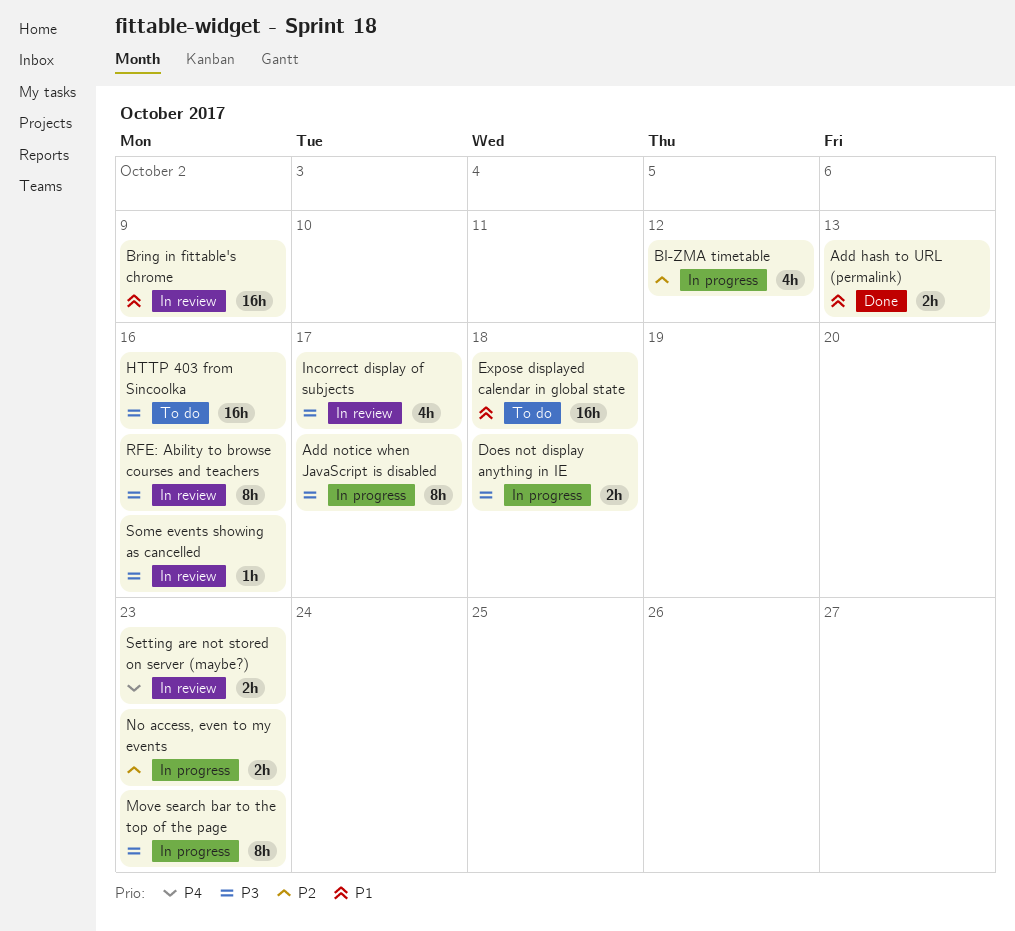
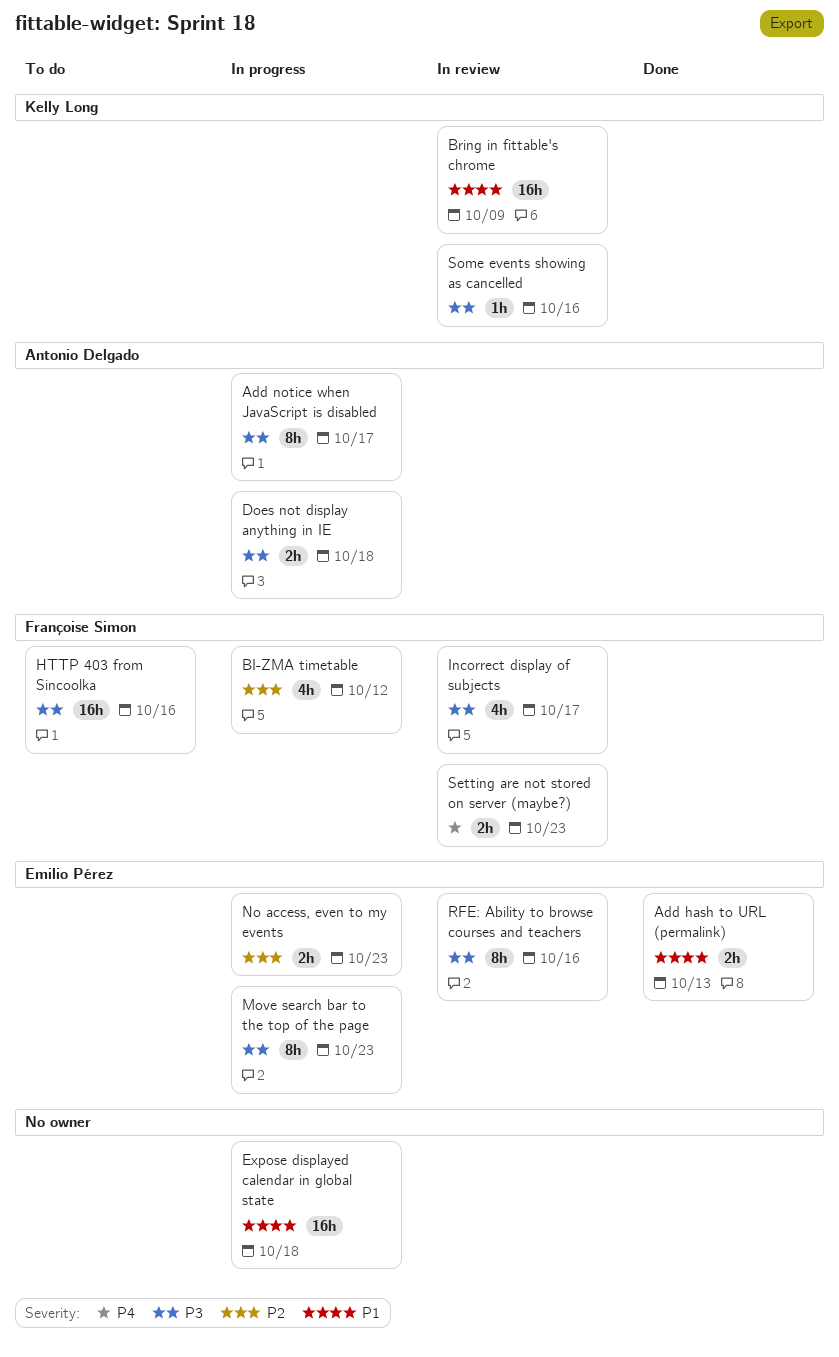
Expose displayed calendar in global state, status: To do -> In progress

